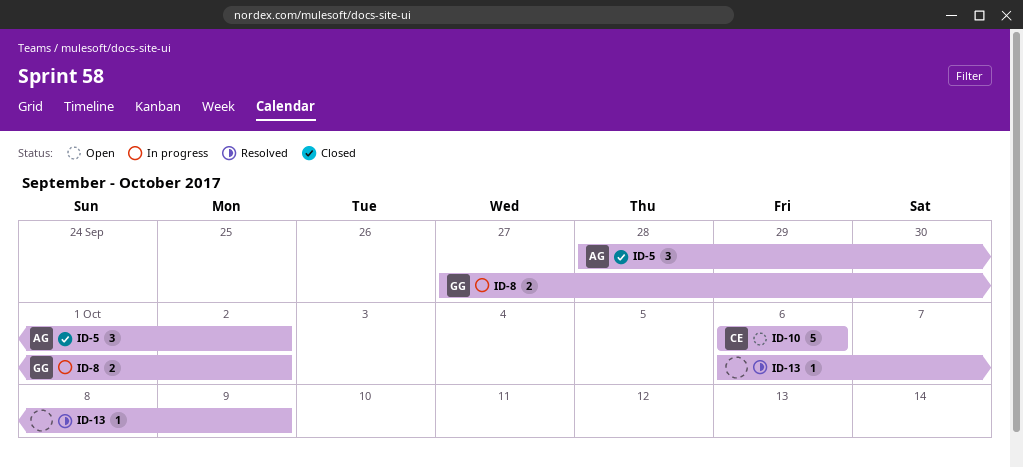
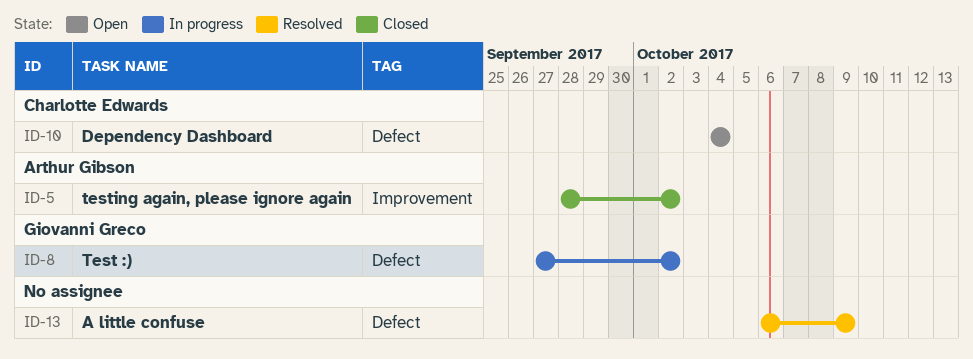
ID-10, start: Oct 6 -> Oct 4
ID-10, due: Oct 6 -> Oct 4

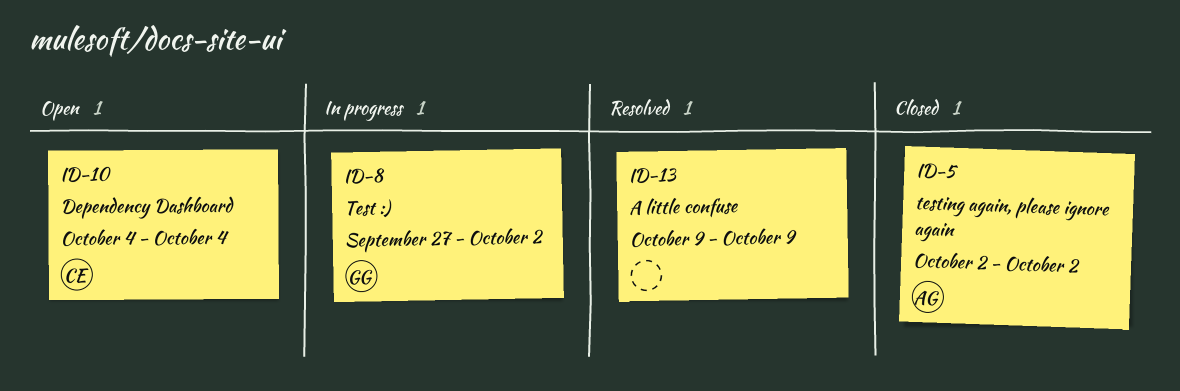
ID-5, start: Sep 28 -> Oct 2
ID-13, start: Oct 6 -> Oct 9

